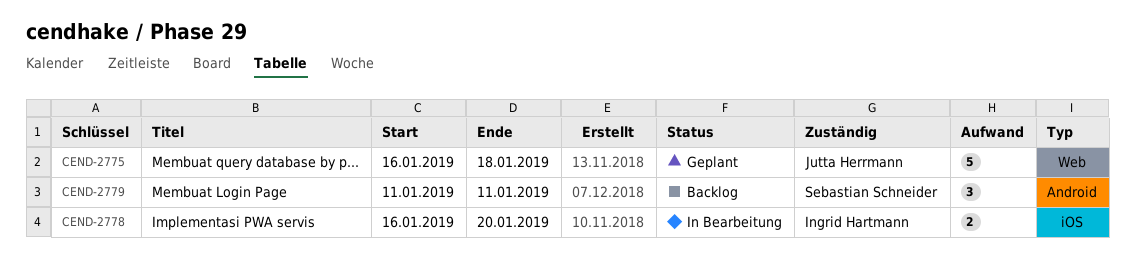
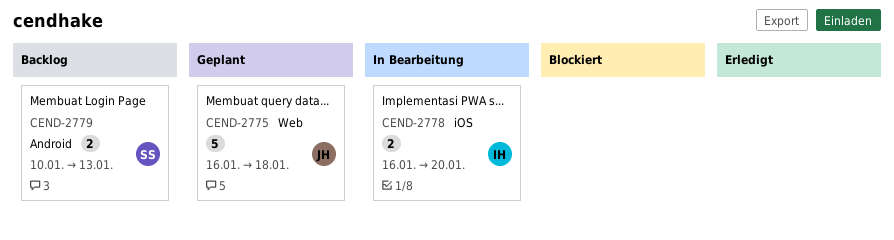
CEND-2779, estimate: 3 -> 2
CEND-2779, start: Jan 11 -> Jan 10
CEND-2779, due: Jan 11 -> Jan 13

